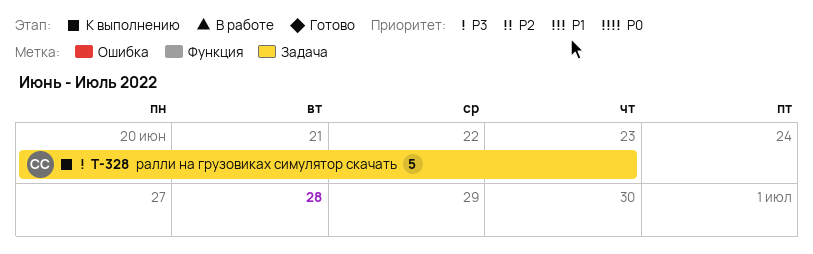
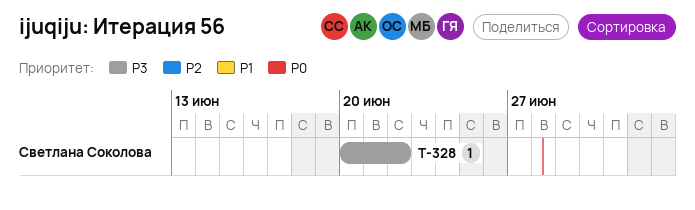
T-328, estimate: 5 -> 1
T-328, due: Jun 23 -> Jun 22

